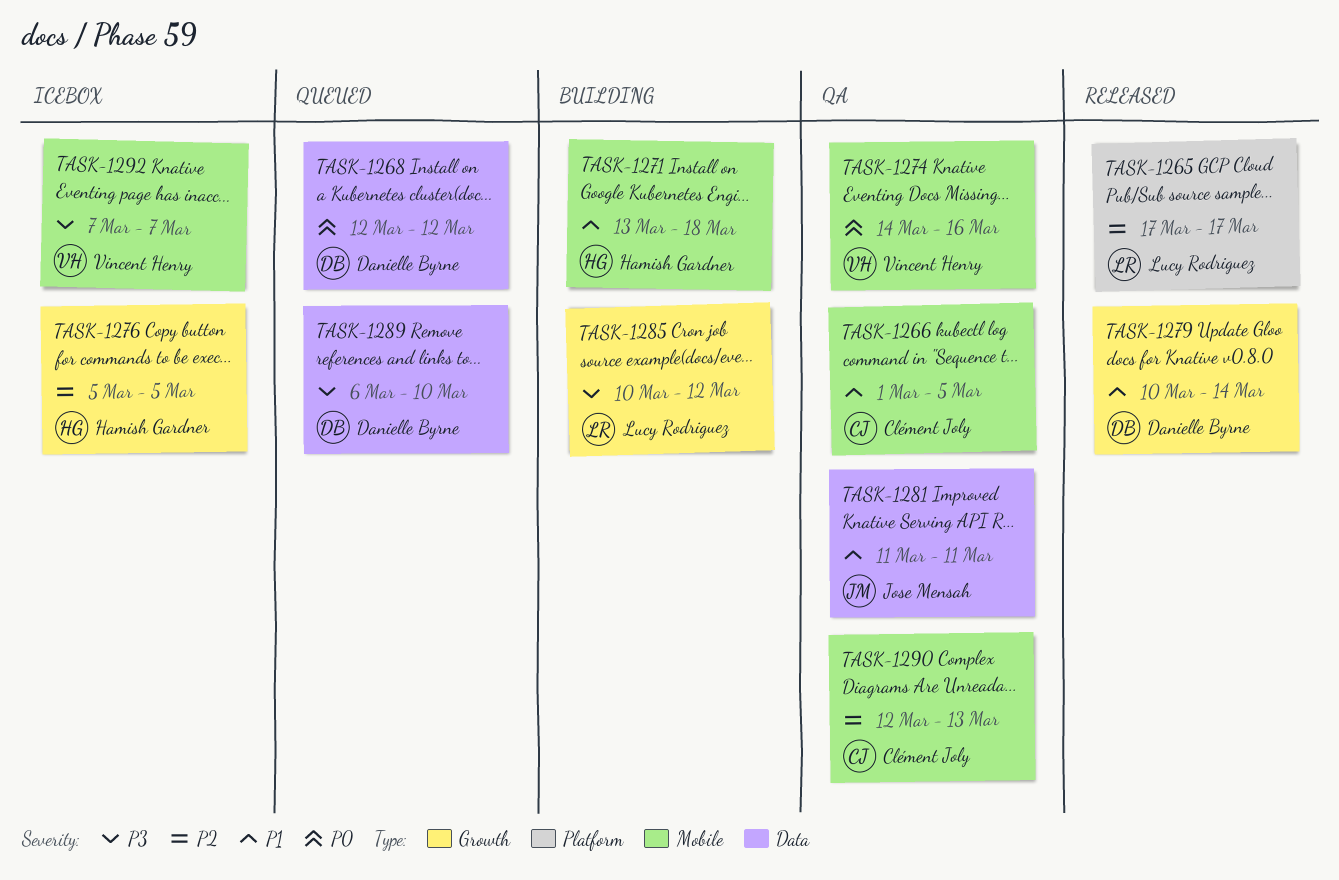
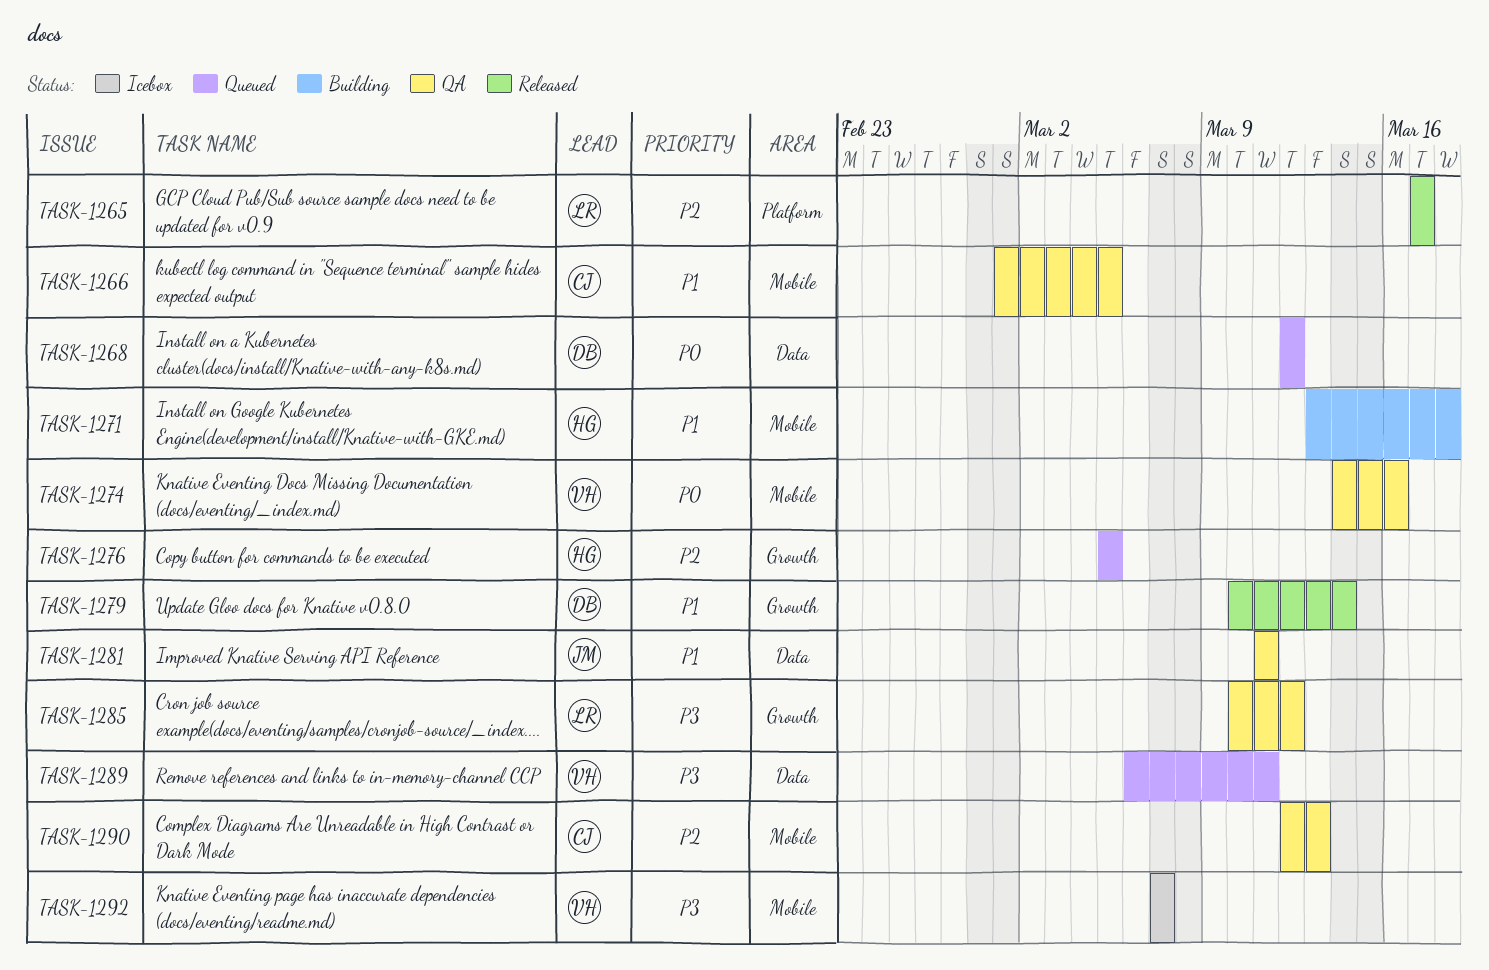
TASK-1276, status: Icebox -> Queued
TASK-1285, status: Building -> QA
TASK-1289, owner: Danielle Byrne -> Vincent Henry
TASK-1289, due: Mar 10 -> Mar 11

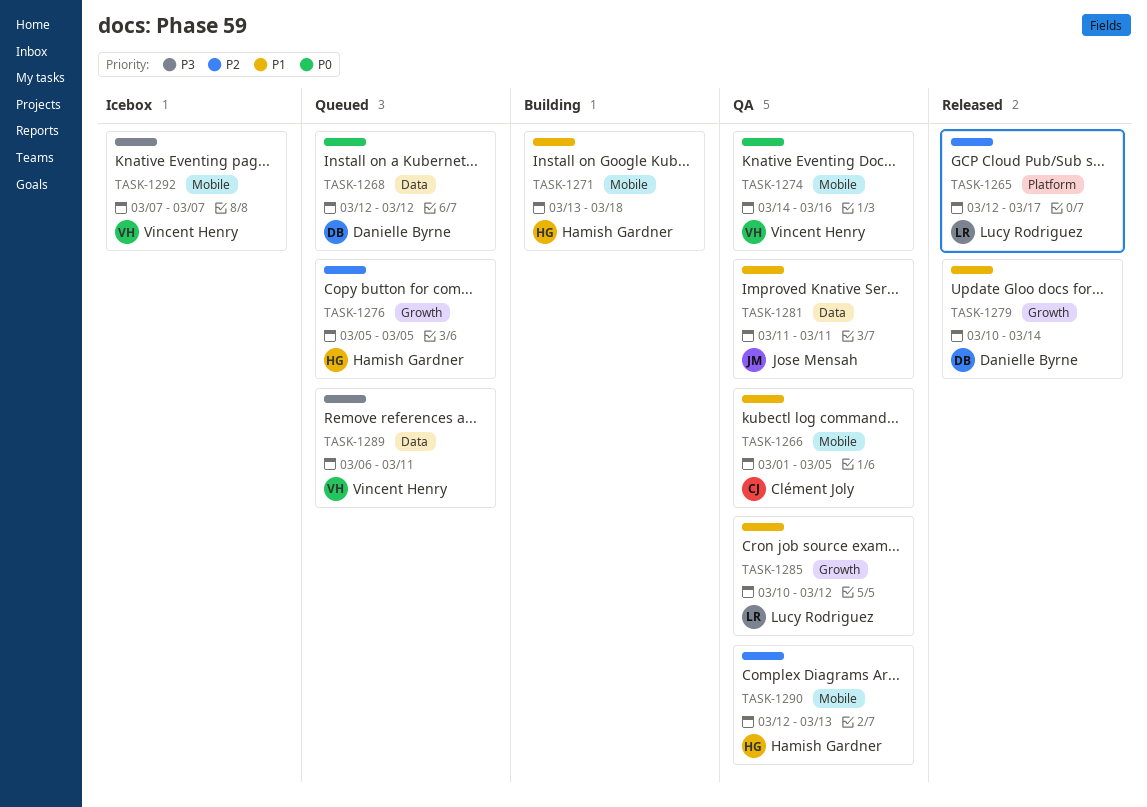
TASK-1265, start: Mar 17 -> Mar 12
TASK-1285, priority: P3 -> P1
TASK-1290, owner: Clément Joly -> Hamish Gardner

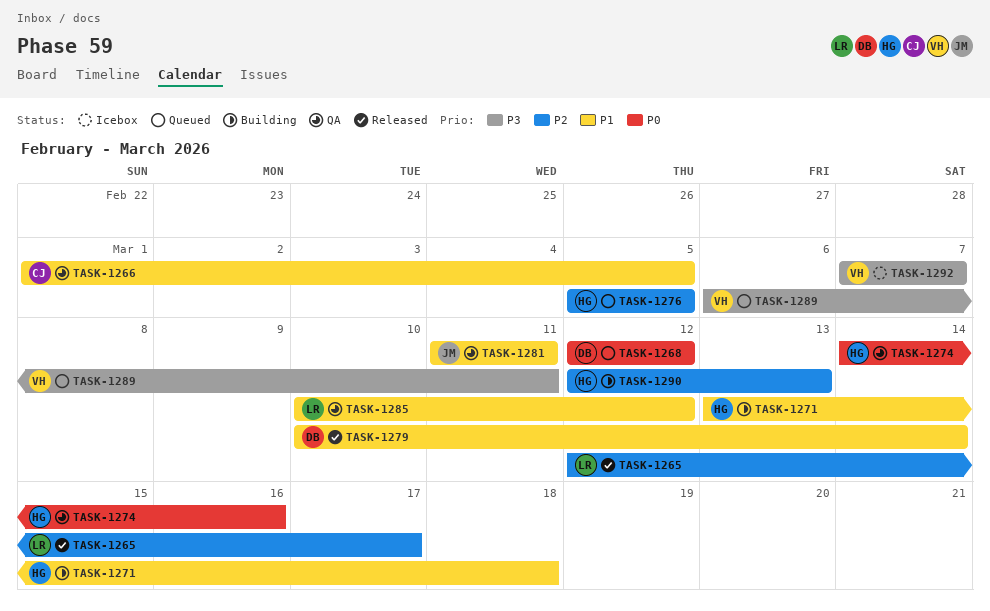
TASK-1274, owner: Vincent Henry -> Hamish Gardner
TASK-1290, status: QA -> Building

